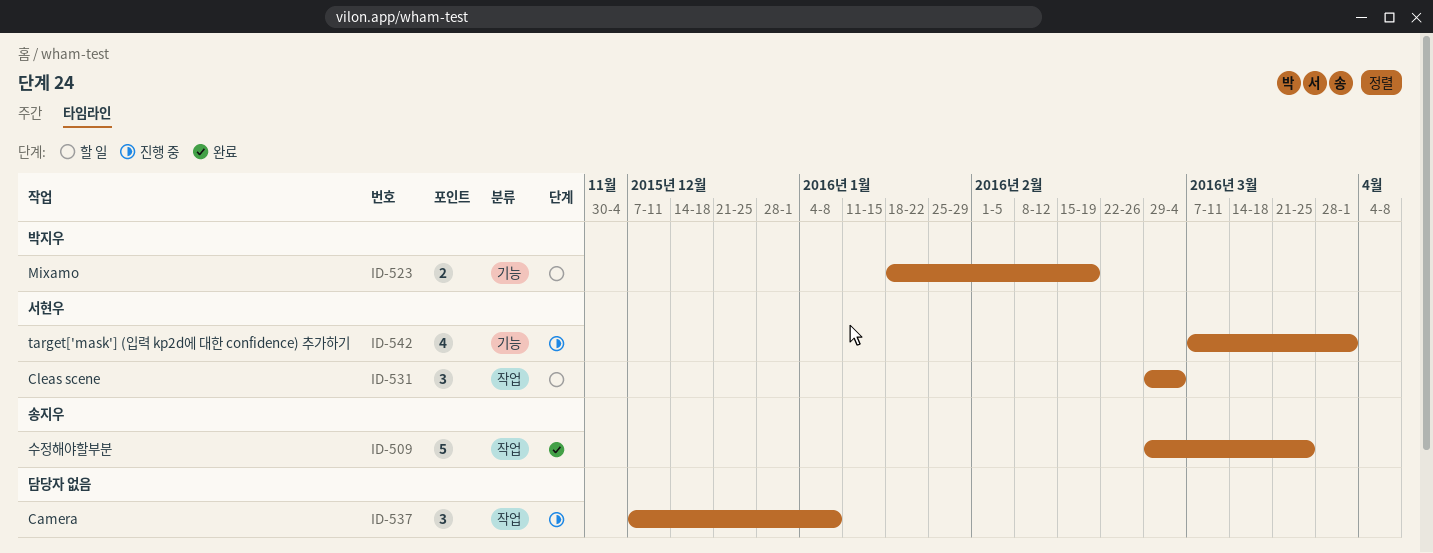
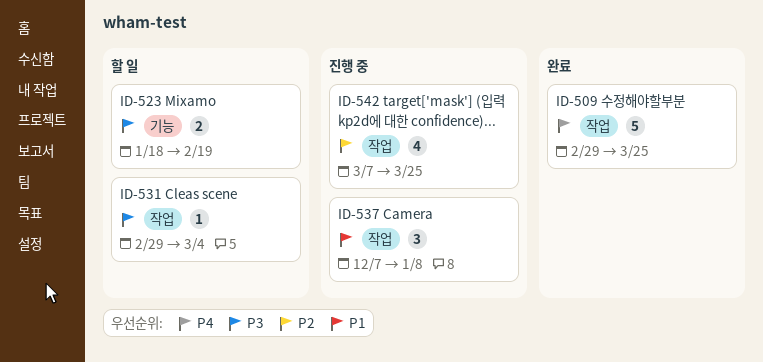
ID-531, estimate: 3 -> 1
ID-542, label: 기능 -> 작업
ID-542, due: Apr 1 -> Mar 25

